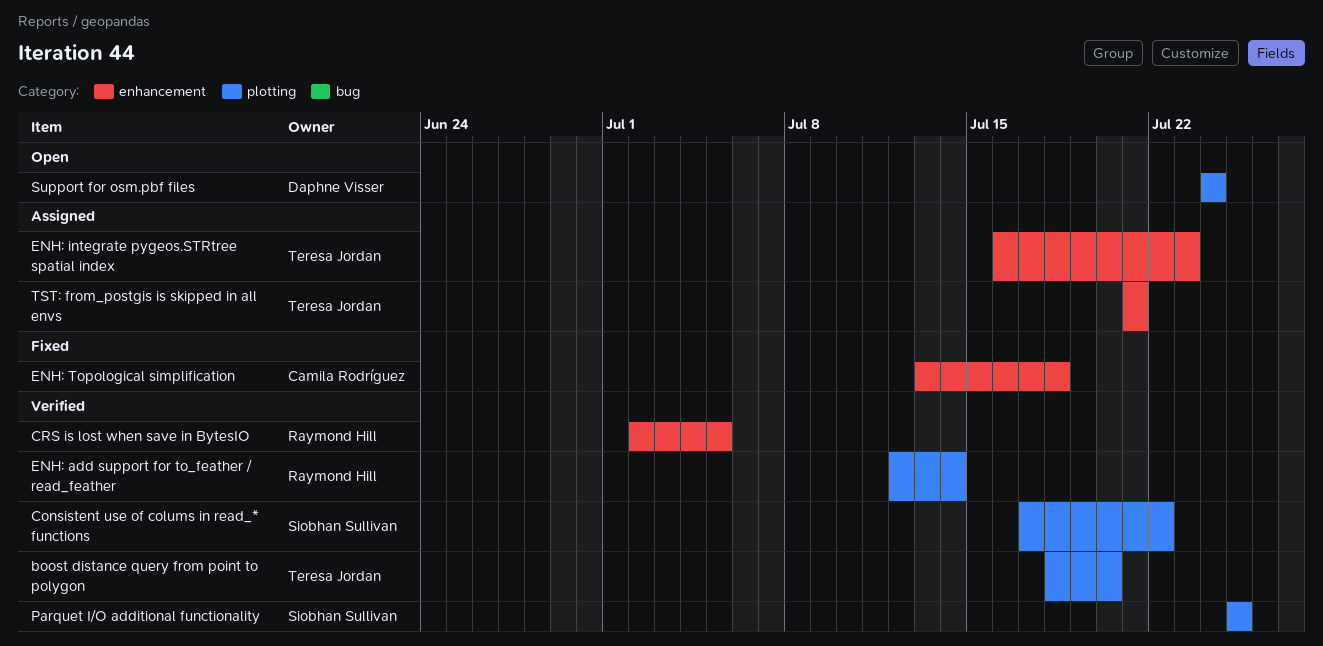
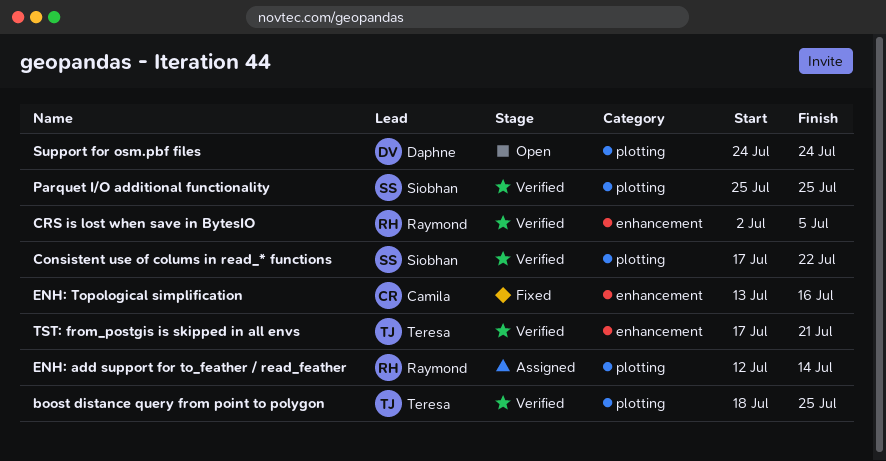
boost distance query from point to polygon, due: Jul 20 -> Jul 25
ENH: add support for to_feather / read_feather, status: Verified -> Assigned
ENH: integrate pygeos.STRtree spatial index: present -> none
ENH: Topological simplification, due: Jul 18 -> Jul 16
TST: from_postgis is skipped in all envs, status: Assigned -> Verified
TST: from_postgis is skipped in all envs, start: Jul 21 -> Jul 17

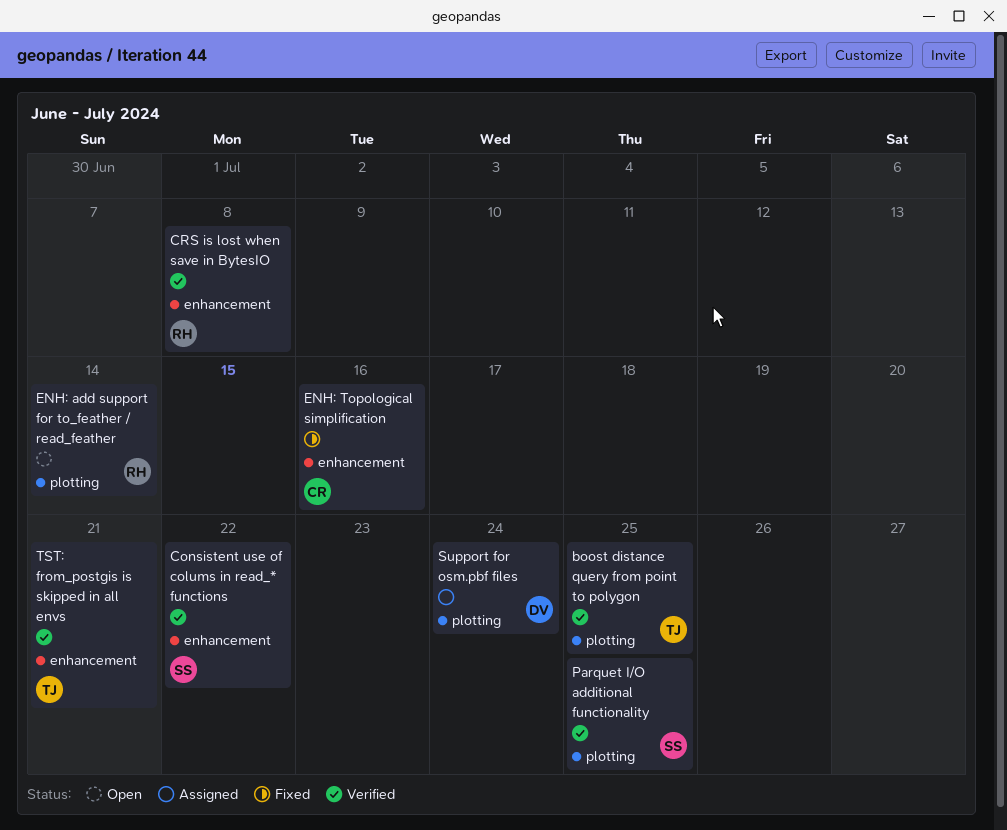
Consistent use of colums in read_* functions, label: plotting -> enhancement
CRS is lost when save in BytesIO, due: Jul 5 -> Jul 8
ENH: add support for to_feather / read_feather, status: Assigned -> Open
Support for osm.pbf files, status: Open -> Assigned

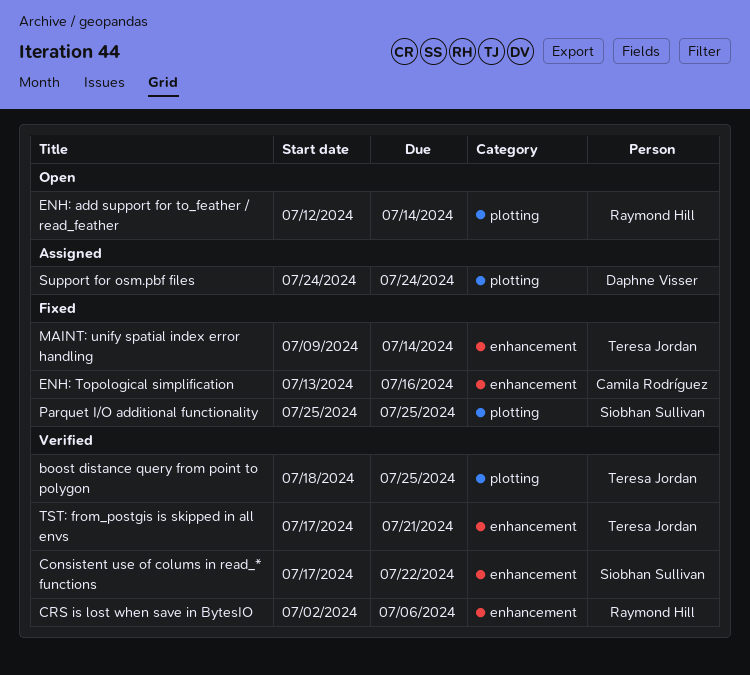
CRS is lost when save in BytesIO, due: Jul 8 -> Jul 6
MAINT: unify spatial index error handling: none -> present
Parquet I/O additional functionality, status: Verified -> Fixed

